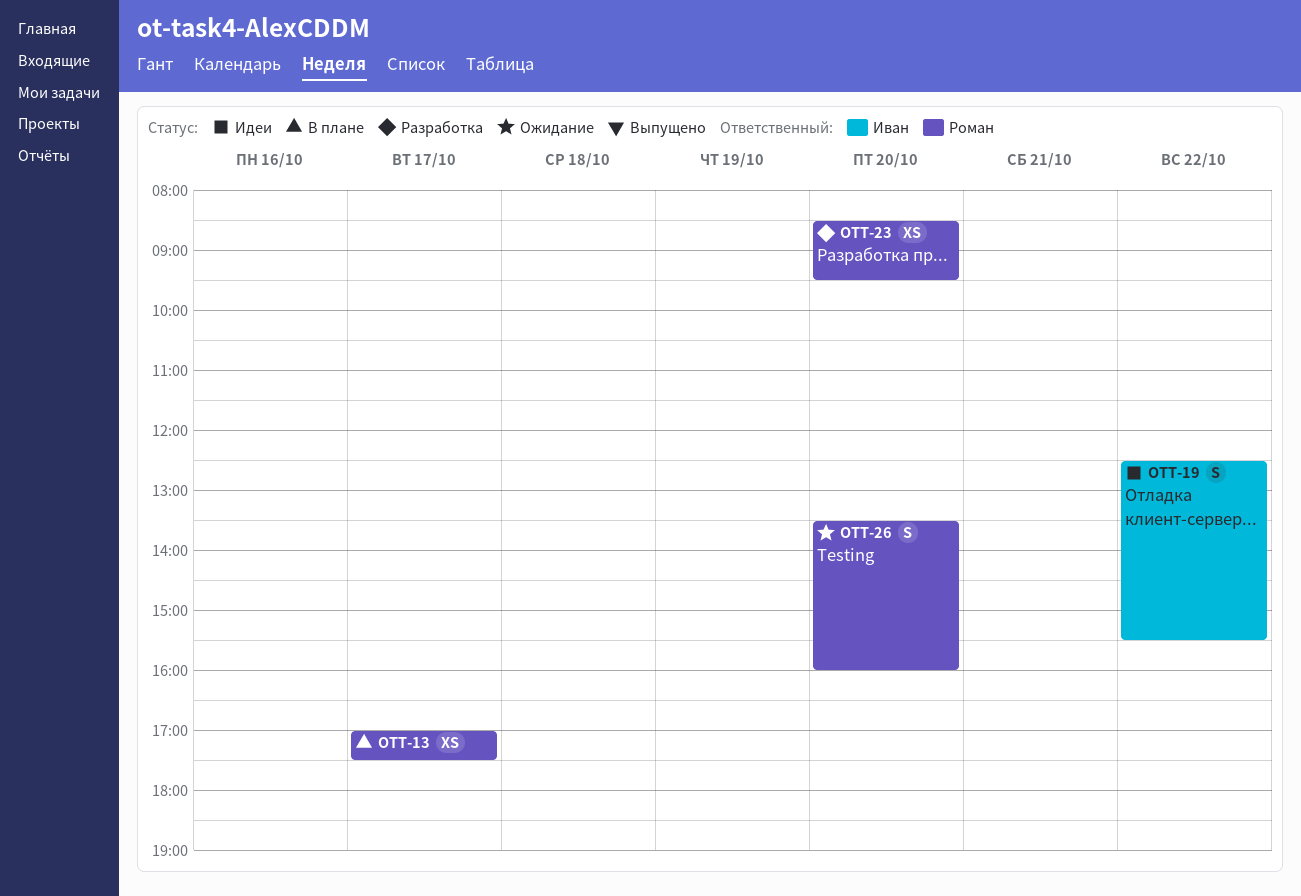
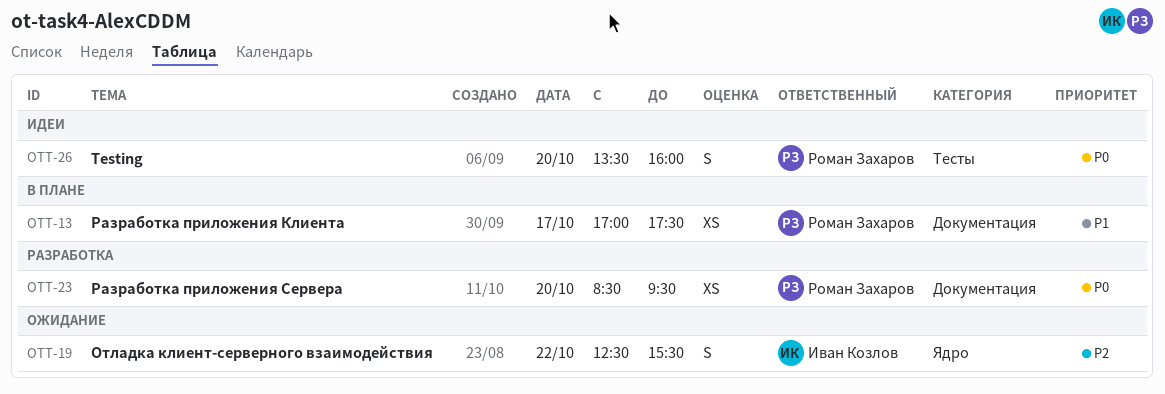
OTT-19, status: Идеи -> Ожидание
OTT-26, status: Ожидание -> Идеи

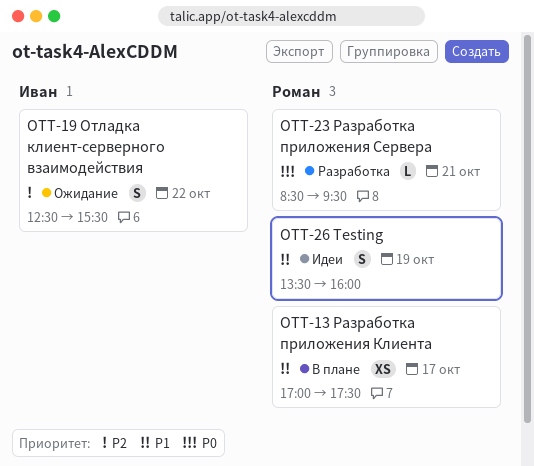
OTT-23, estimate: XS -> L
OTT-23, day: Oct 20 -> Oct 21
OTT-26, priority: P0 -> P1
OTT-26, day: Oct 20 -> Oct 19

